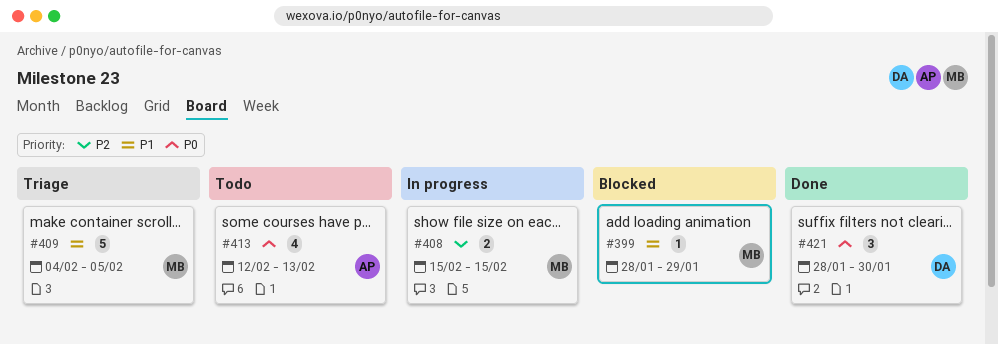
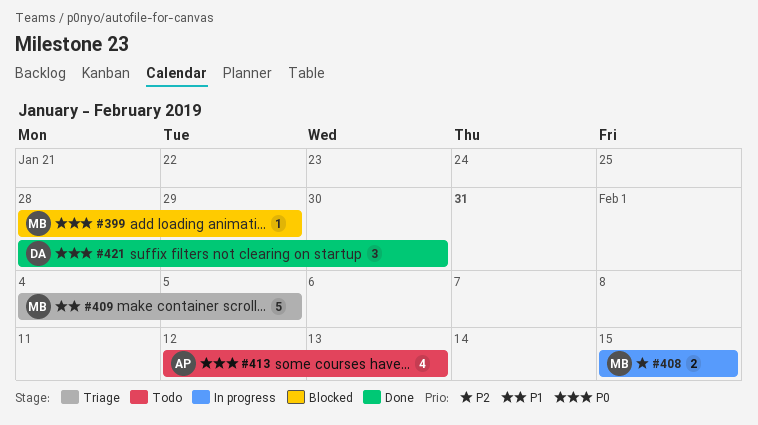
#399, priority: P1 -> P0

